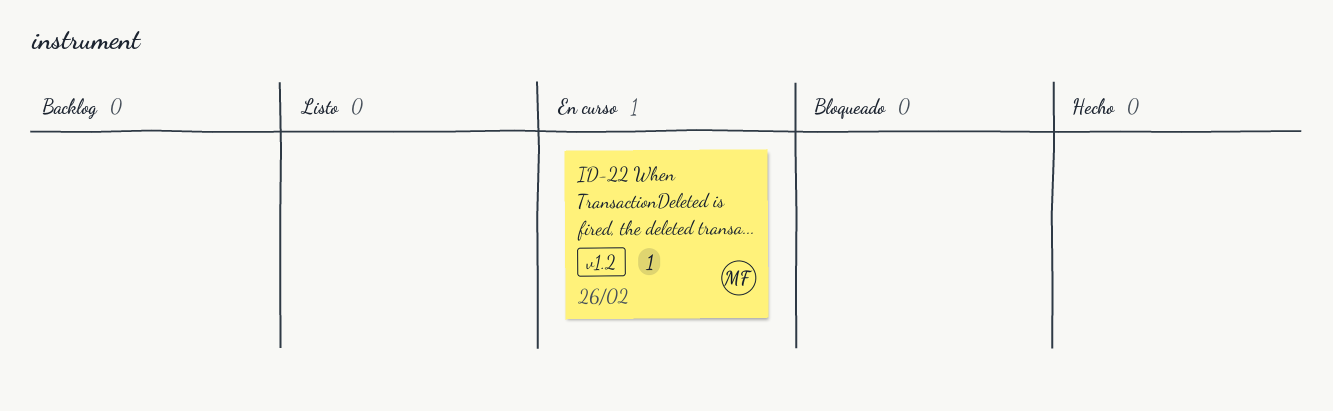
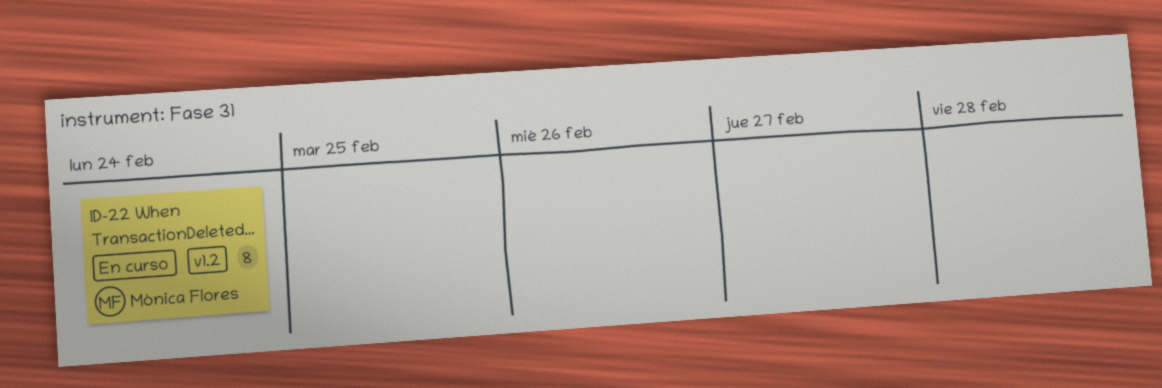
ID-22, estimate: 1 -> 8
ID-22, due: Feb 26 -> Feb 24

